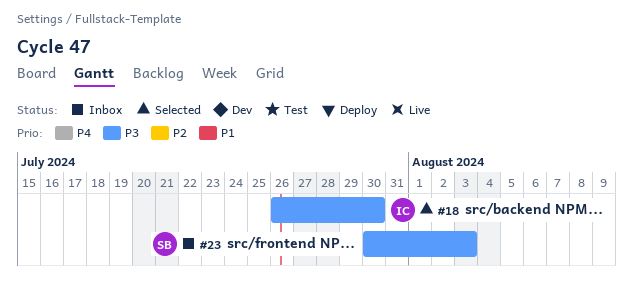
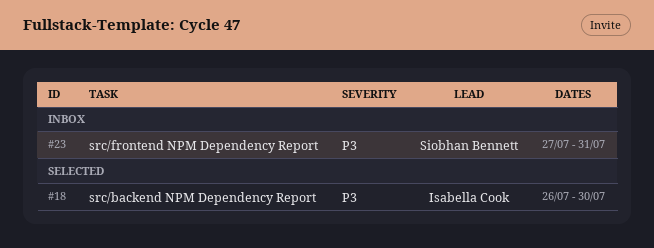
#23, start: Jul 30 -> Jul 27
#23, due: Aug 3 -> Jul 31

